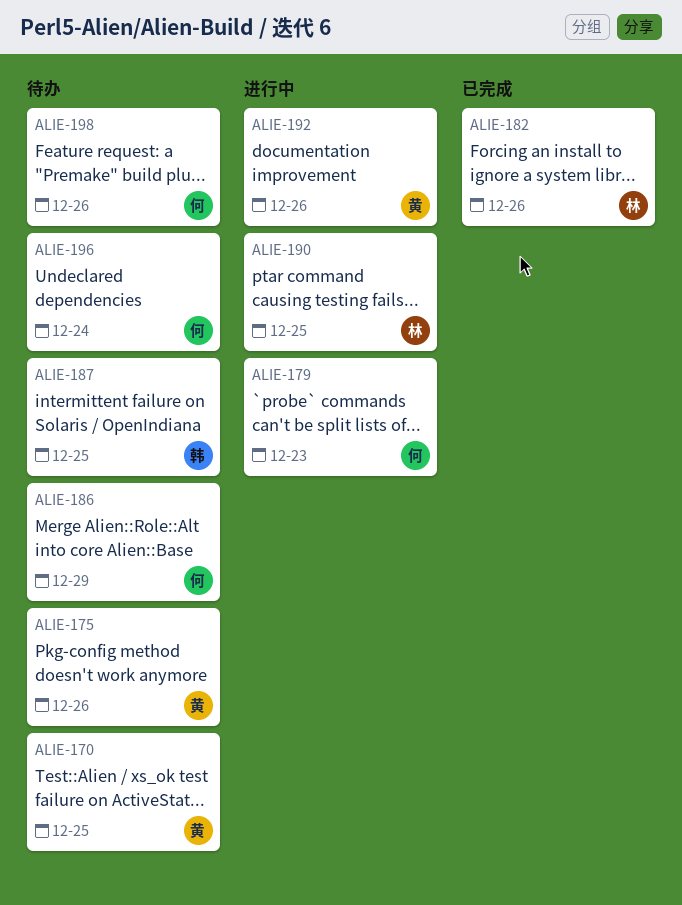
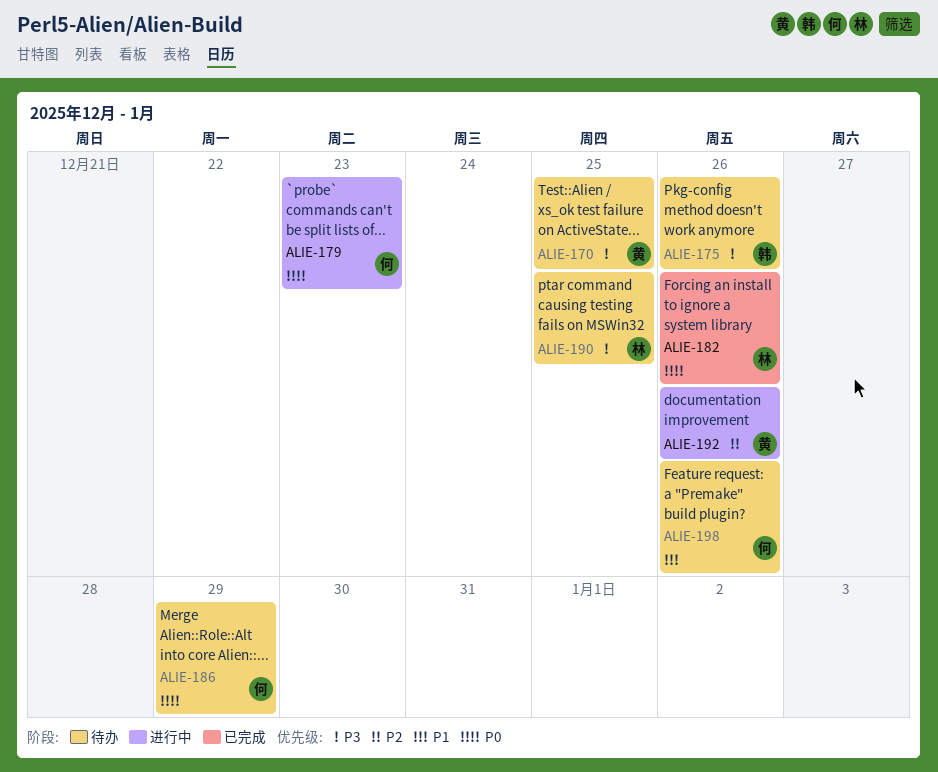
ALIE-175, owner: 黄 -> 韩
ALIE-187: present -> none
ALIE-190, status: 进行中 -> 待办
ALIE-196: present -> none

